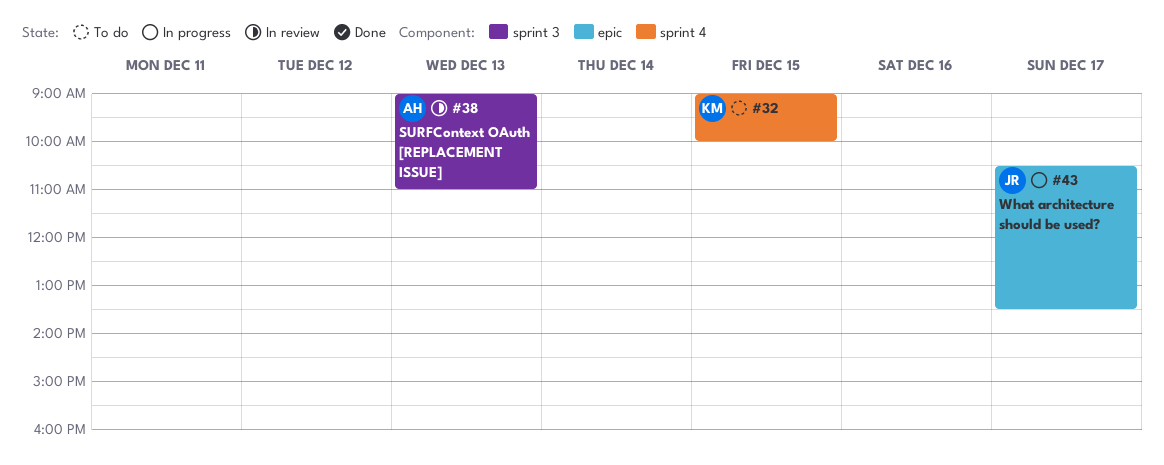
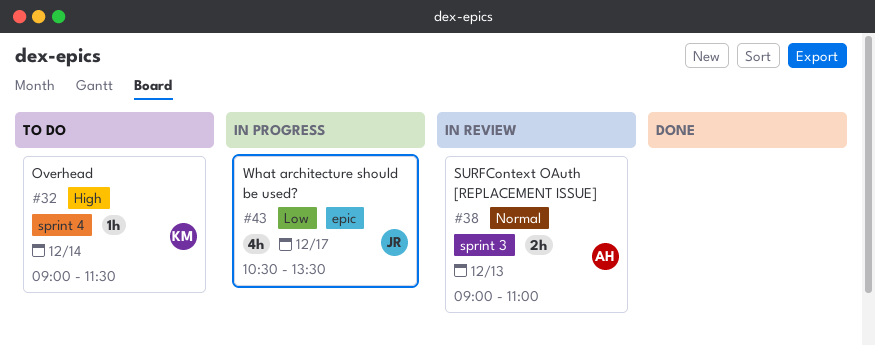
#32, day: Dec 15 -> Dec 14
#32, ends: 10:00 -> 11:30

